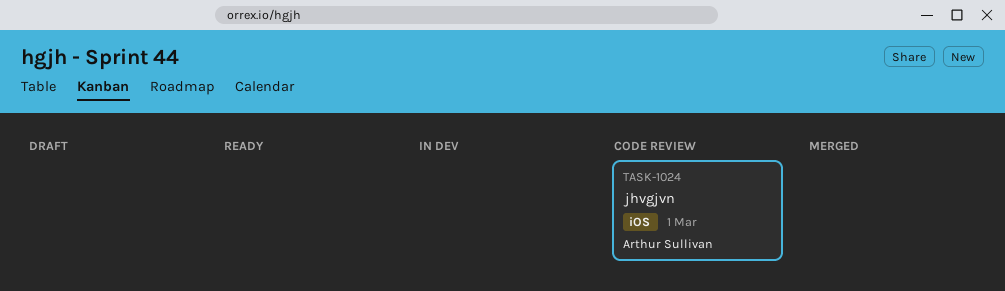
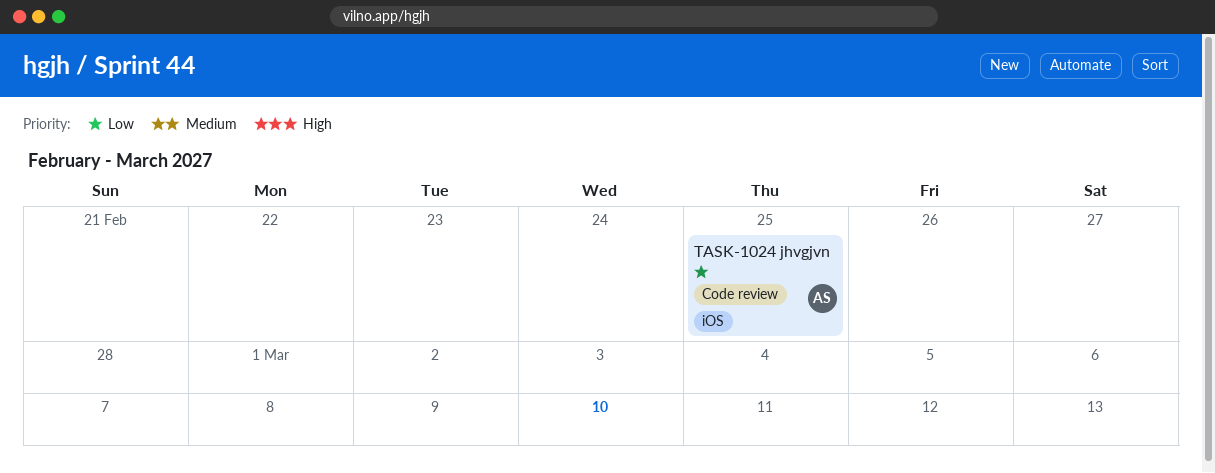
TASK-1024, due: Mar 1 -> Feb 25

